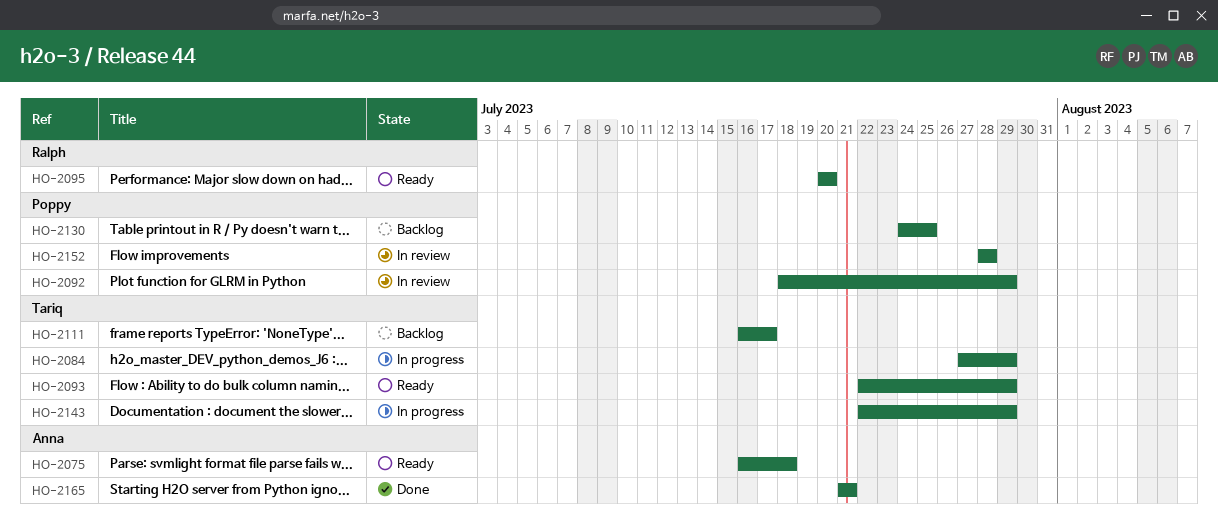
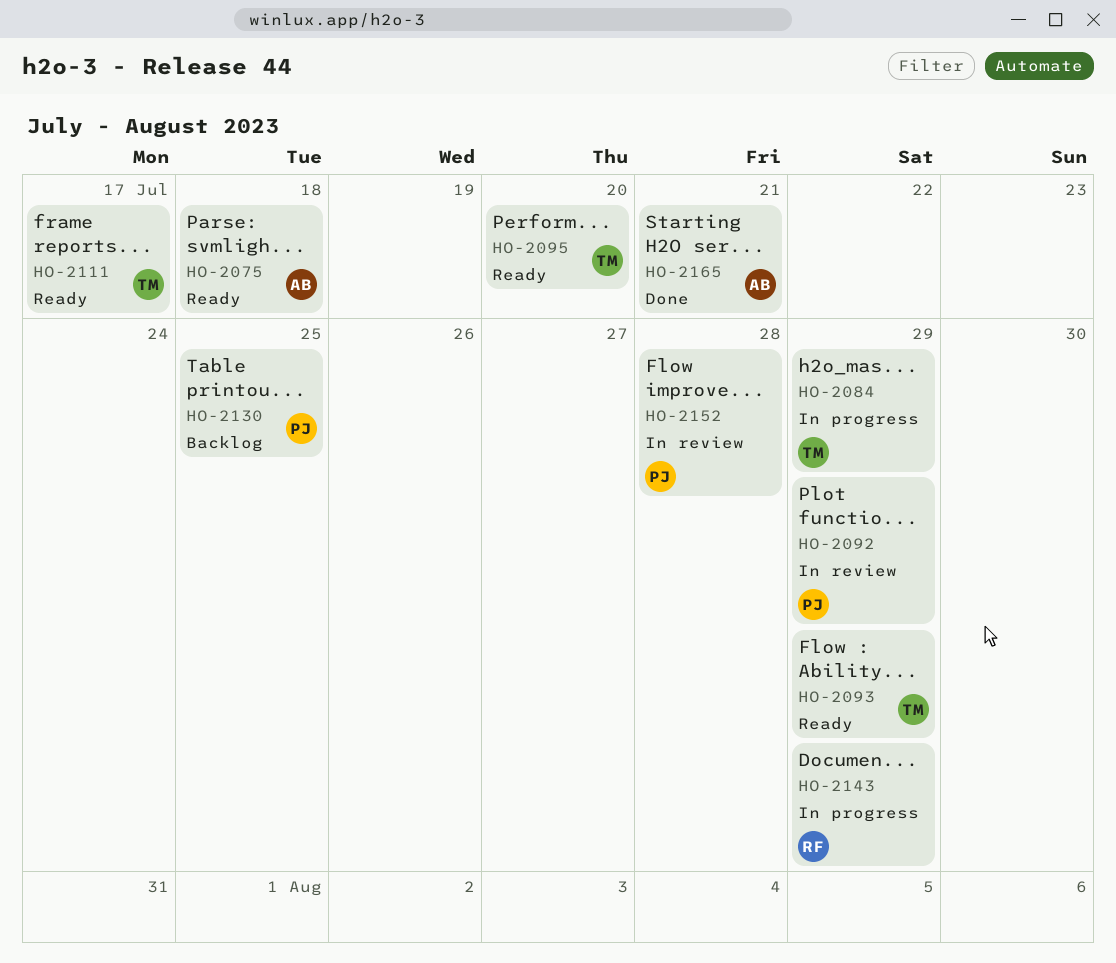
HO-2095, owner: Ralph -> Tariq
HO-2111, status: Backlog -> Ready
HO-2143, owner: Tariq -> Ralph

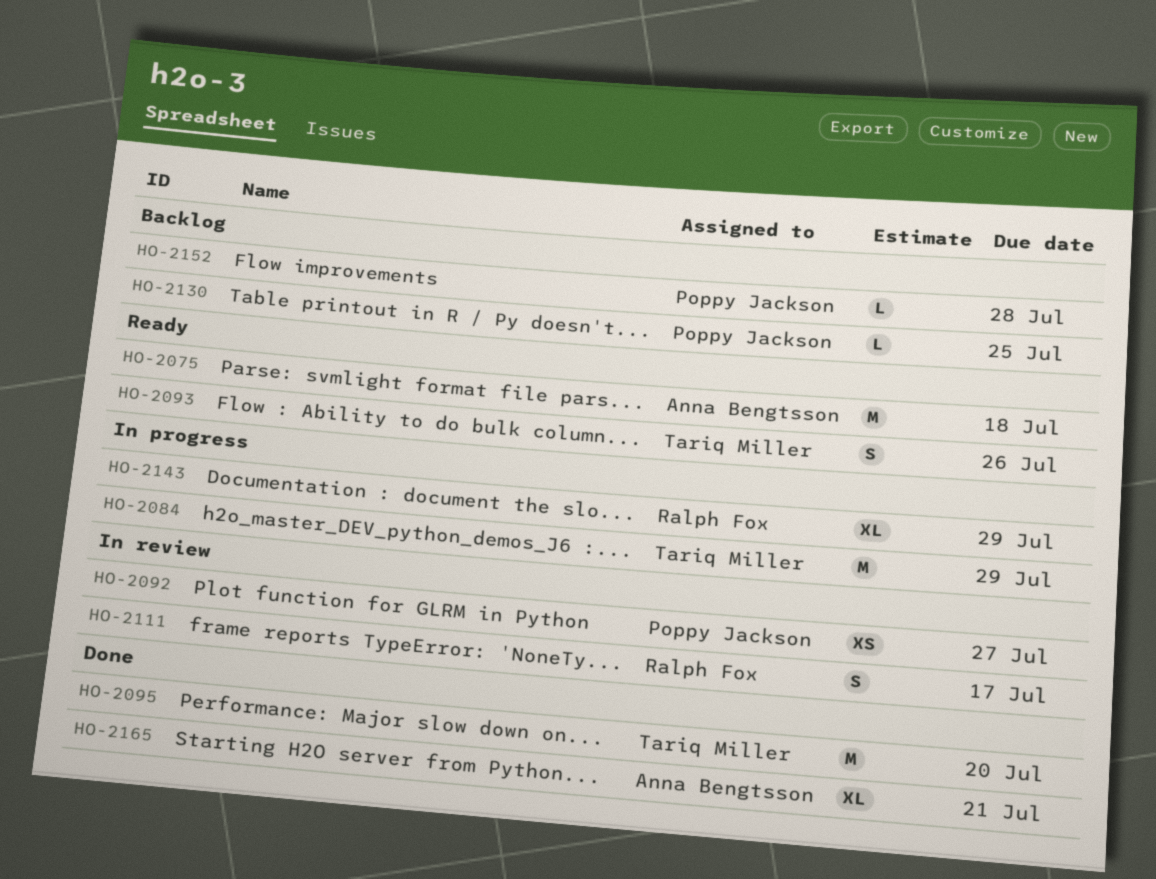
HO-2092, due: Jul 29 -> Jul 27
HO-2093, due: Jul 29 -> Jul 26
HO-2095, status: Ready -> Done
HO-2111, status: Ready -> In review
HO-2111, owner: Tariq Miller -> Ralph Fox
HO-2152, status: In review -> Backlog

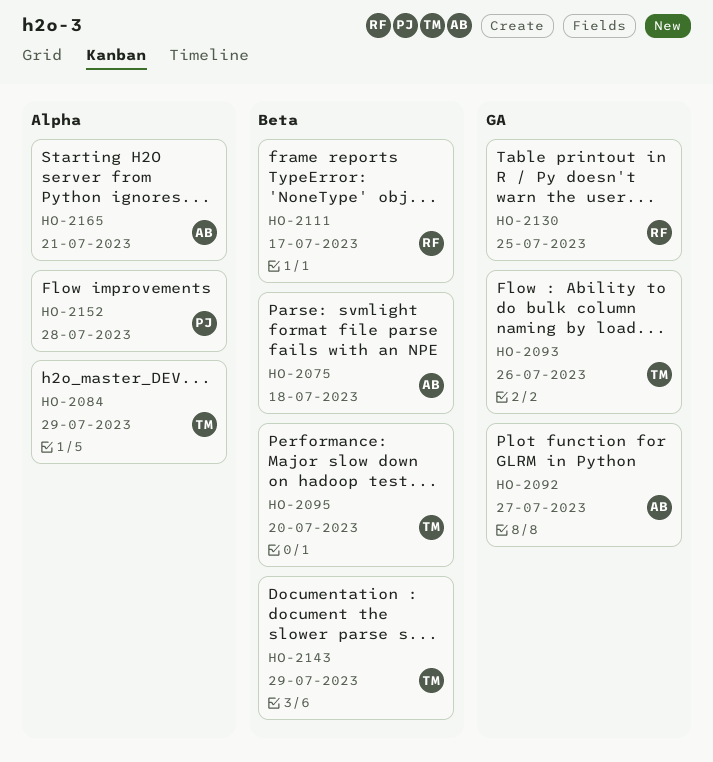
HO-2092, owner: Poppy Jackson -> Anna Bengtsson
HO-2130, owner: Poppy Jackson -> Ralph Fox
HO-2143, owner: Ralph Fox -> Tariq Miller

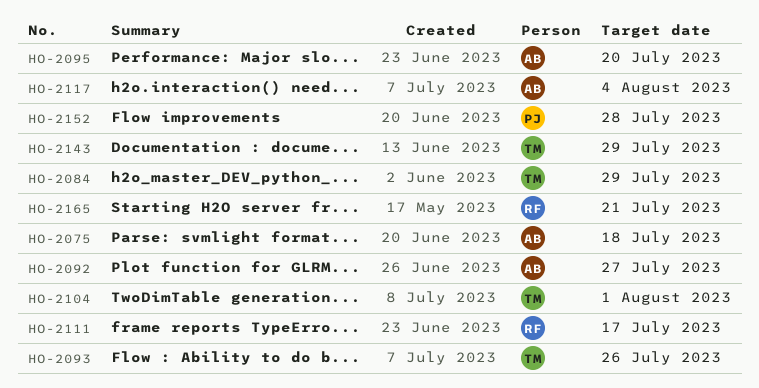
HO-2095, owner: TM -> AB
HO-2104: none -> present
HO-2117: none -> present
HO-2130: present -> none
HO-2165, owner: AB -> RF

